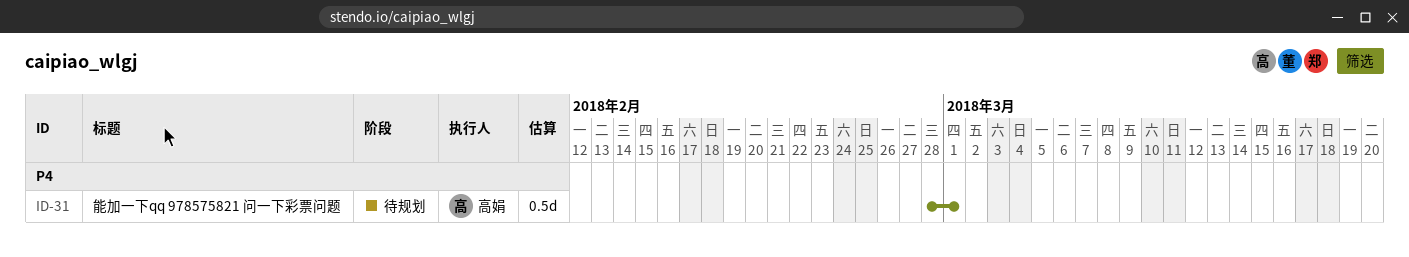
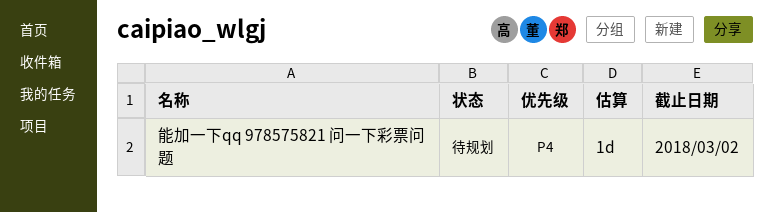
能加一下qq 978575821 问一下彩票问题, estimate: 0.5d -> 1d
能加一下qq 978575821 问一下彩票问题, due: Mar 1 -> Mar 2

